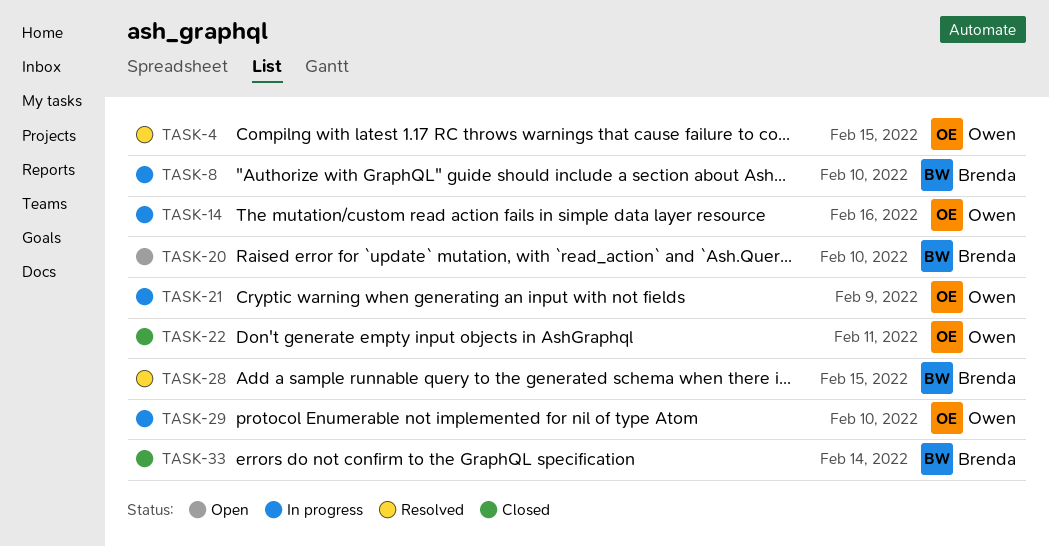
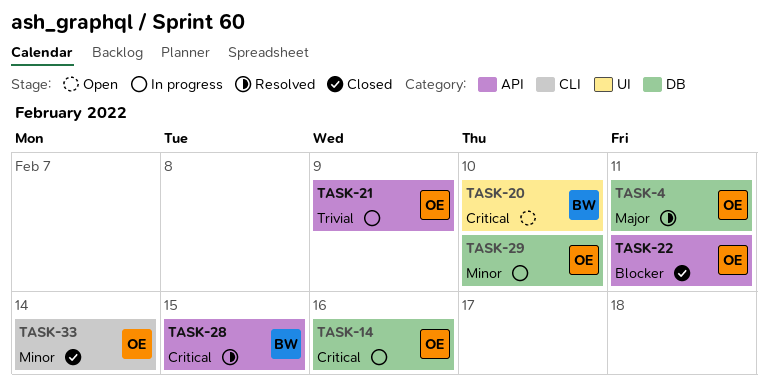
TASK-4, due: Feb 15 -> Feb 11
TASK-8: present -> none
TASK-33, owner: Brenda -> Owen

